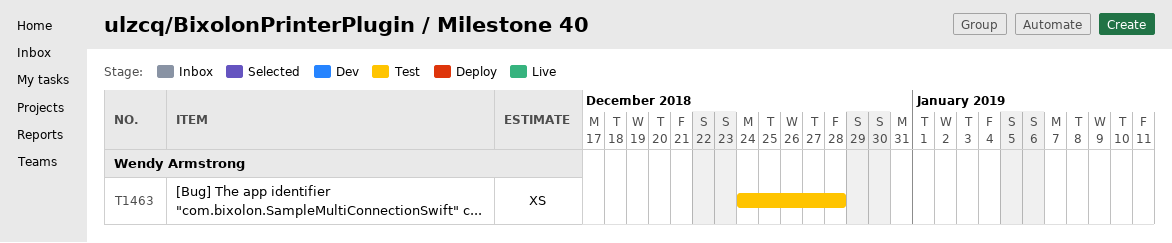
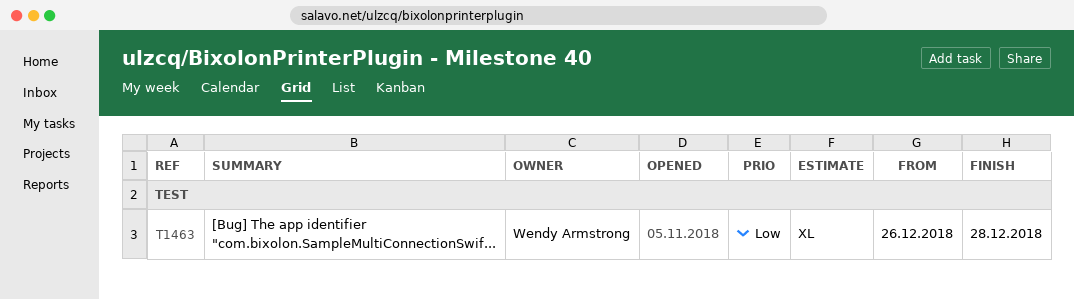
T1463, estimate: XS -> XL
T1463, start: Dec 24 -> Dec 26

